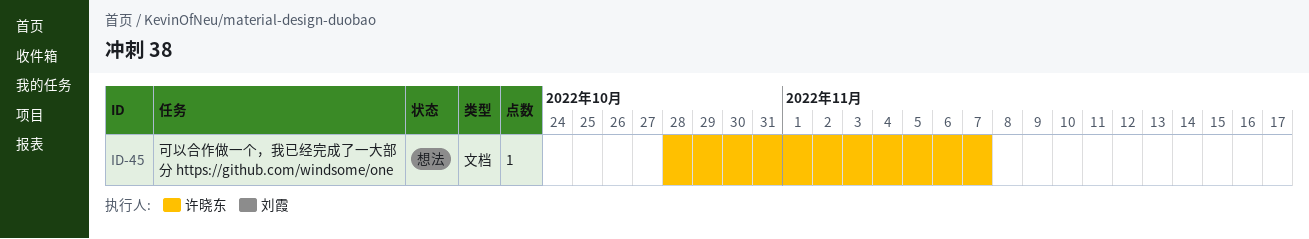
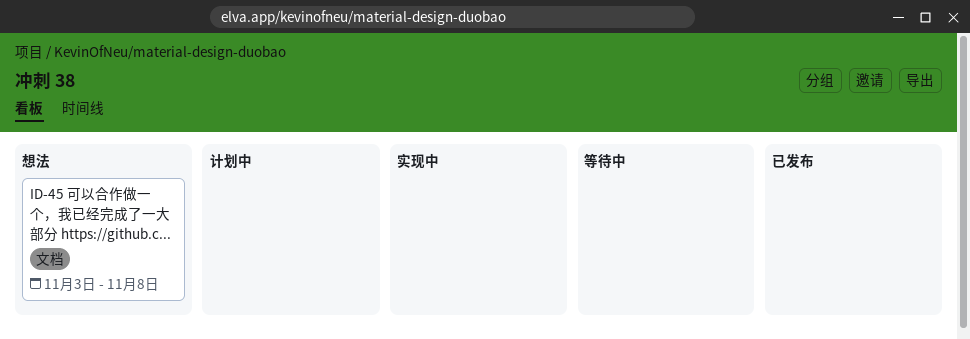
ID-45, start: Oct 28 -> Nov 3
ID-45, due: Nov 7 -> Nov 8

